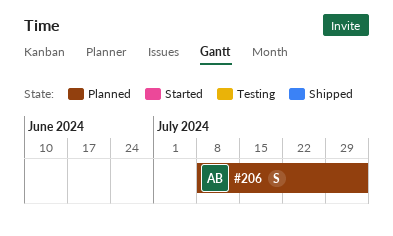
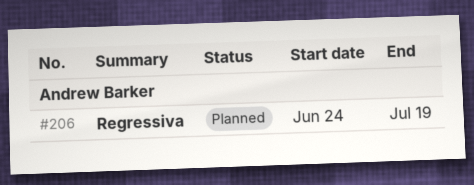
#206, start: Jul 8 -> Jun 24
#206, due: Aug 2 -> Jul 19

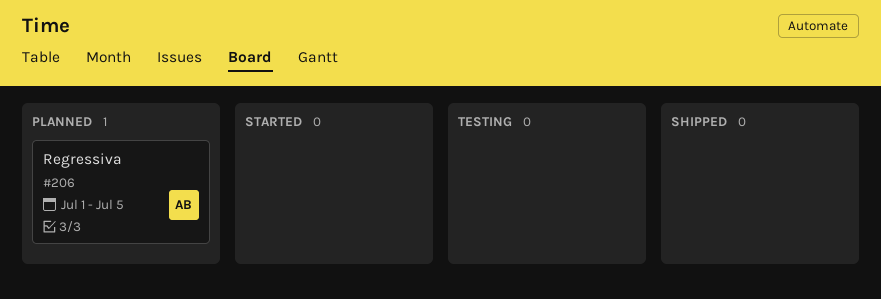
#206, start: Jun 24 -> Jul 1
#206, due: Jul 19 -> Jul 5

